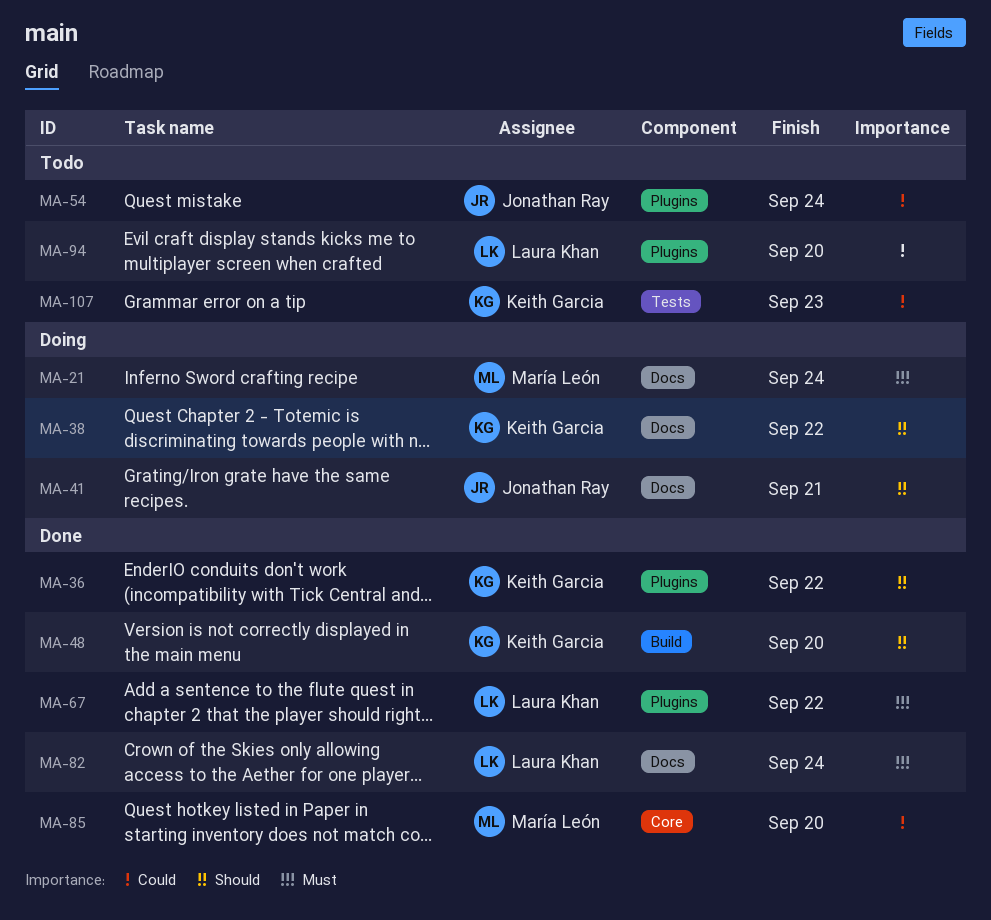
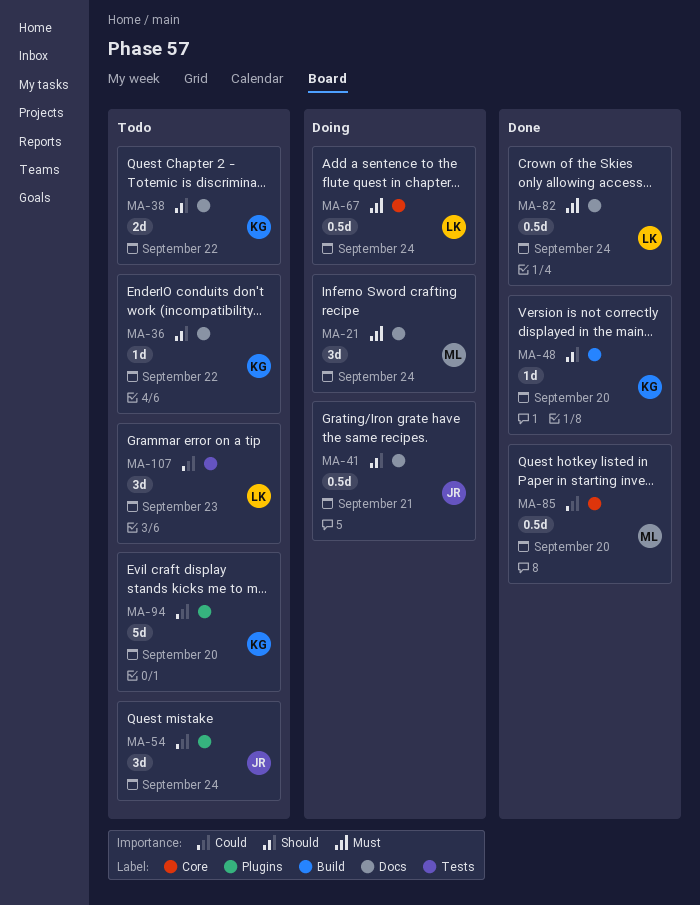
MA-36, status: Done -> Todo
MA-36, label: Plugins -> Docs
MA-38, status: Doing -> Todo
MA-67, status: Done -> Doing
MA-67, label: Plugins -> Core
MA-67, due: Sep 22 -> Sep 24
MA-94, owner: Laura Khan -> Keith Garcia
MA-107, owner: Keith Garcia -> Laura Khan

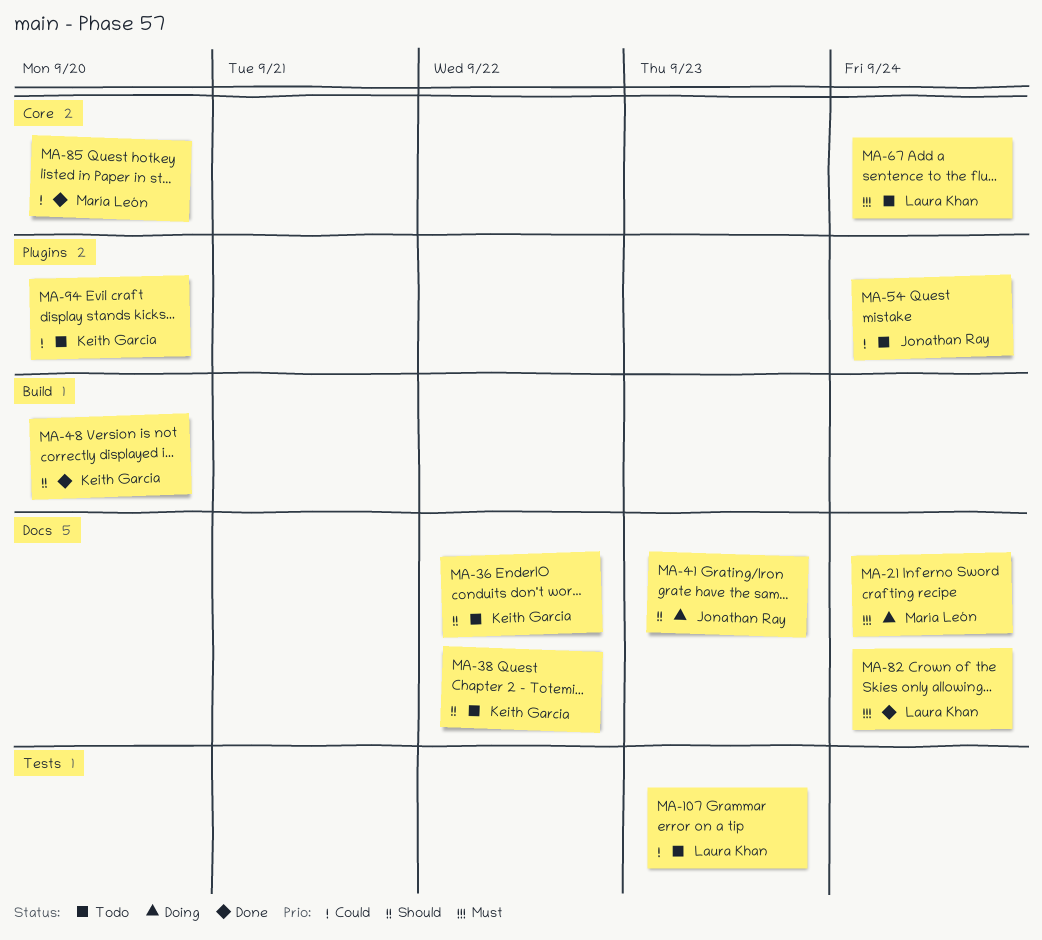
MA-41, due: Sep 21 -> Sep 23
MA-67, status: Doing -> Todo

